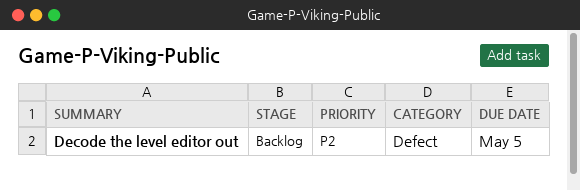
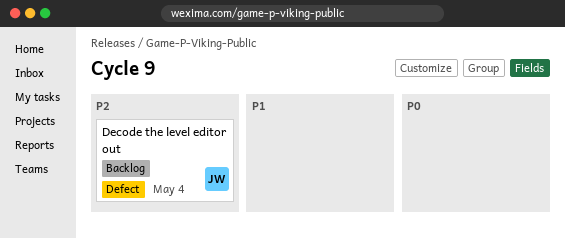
Decode the level editor out, due: May 5 -> May 4

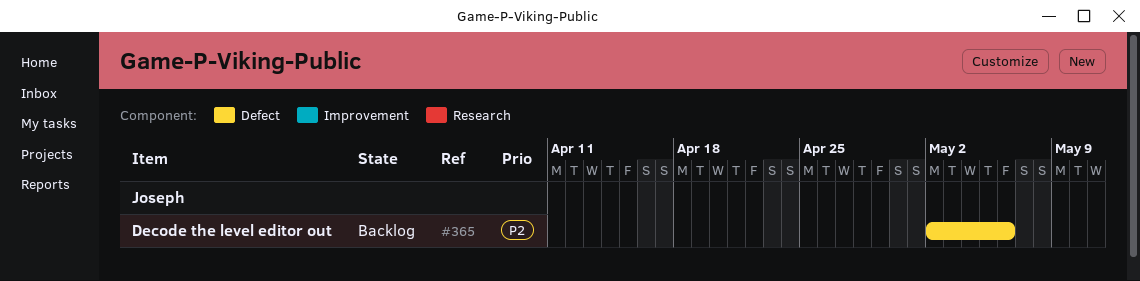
Decode the level editor out, due: May 4 -> May 6

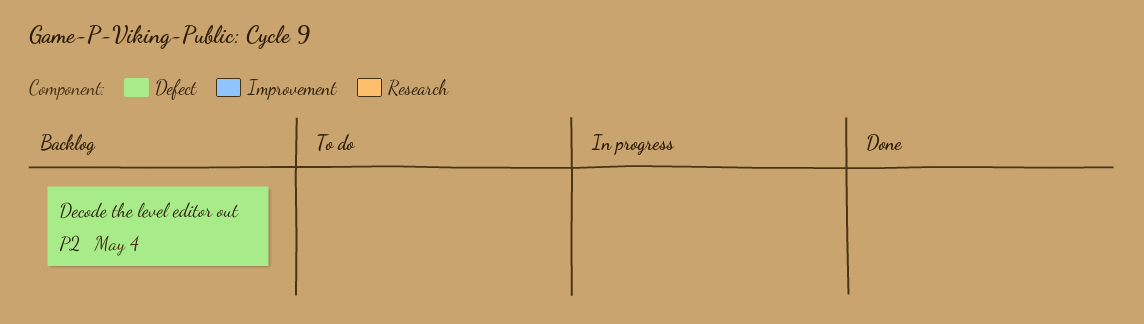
Decode the level editor out, due: May 6 -> May 4

